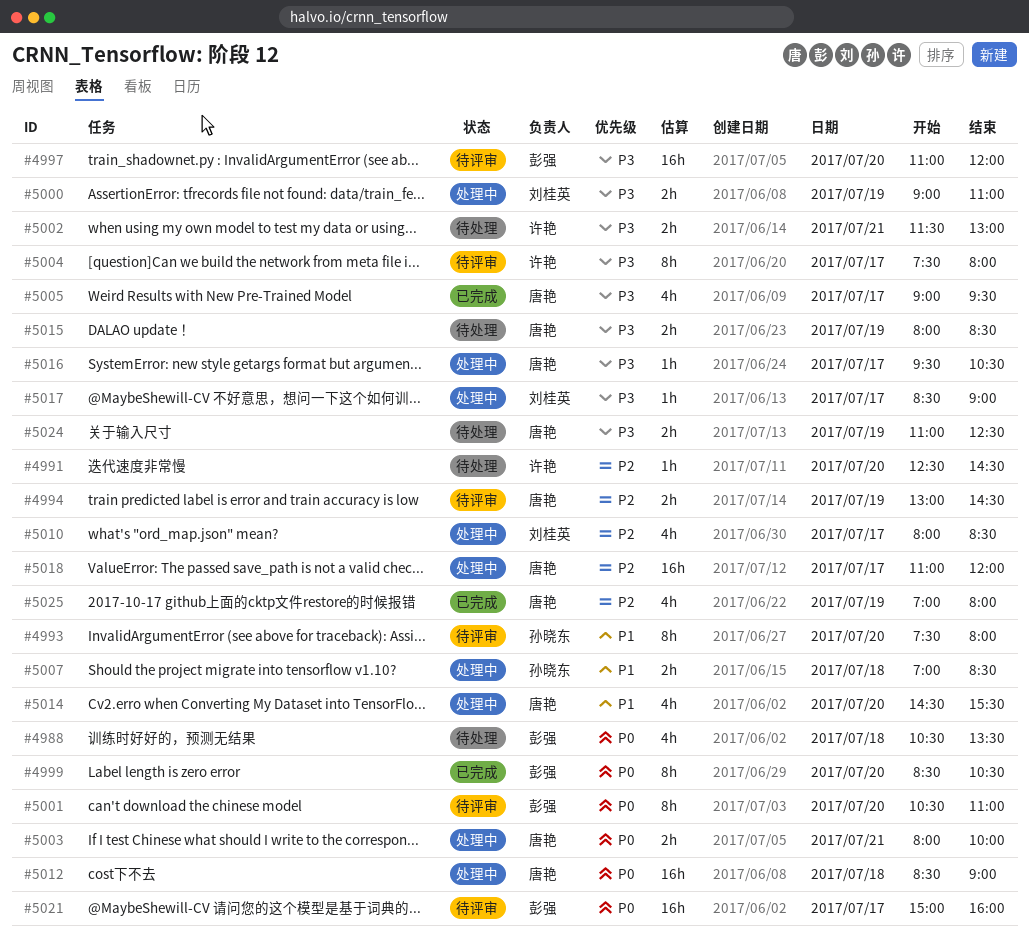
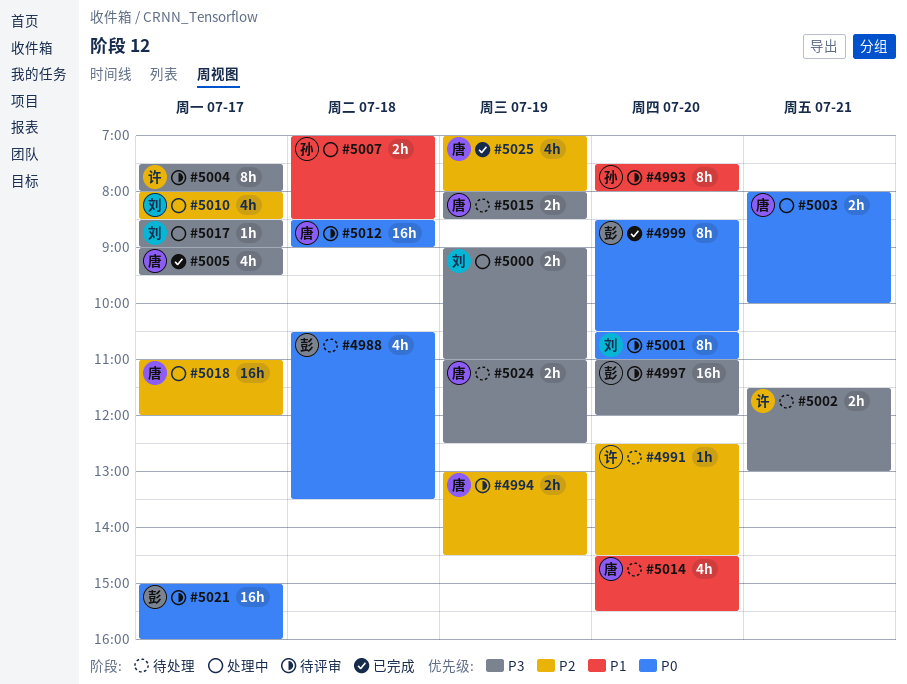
#5001, owner: 彭强 -> 刘桂英
#5012, status: 处理中 -> 待评审
#5014, status: 处理中 -> 待处理
#5016: present -> none

